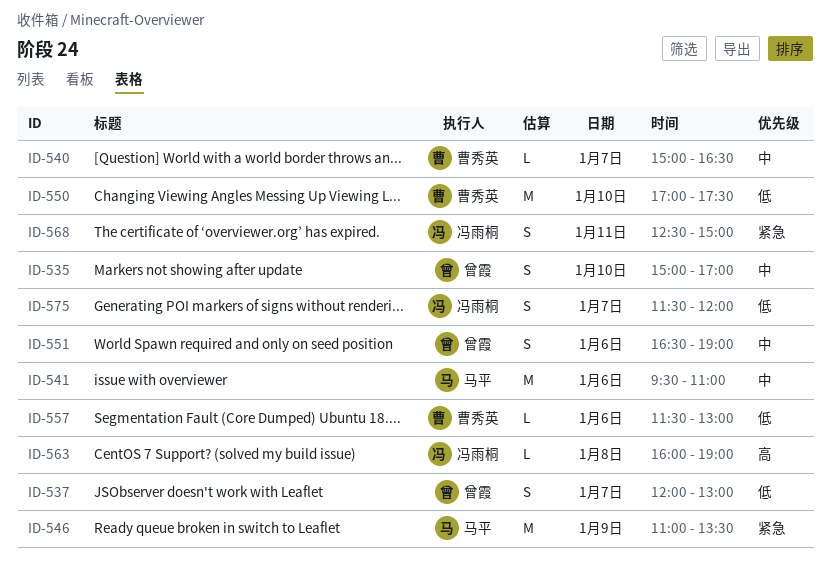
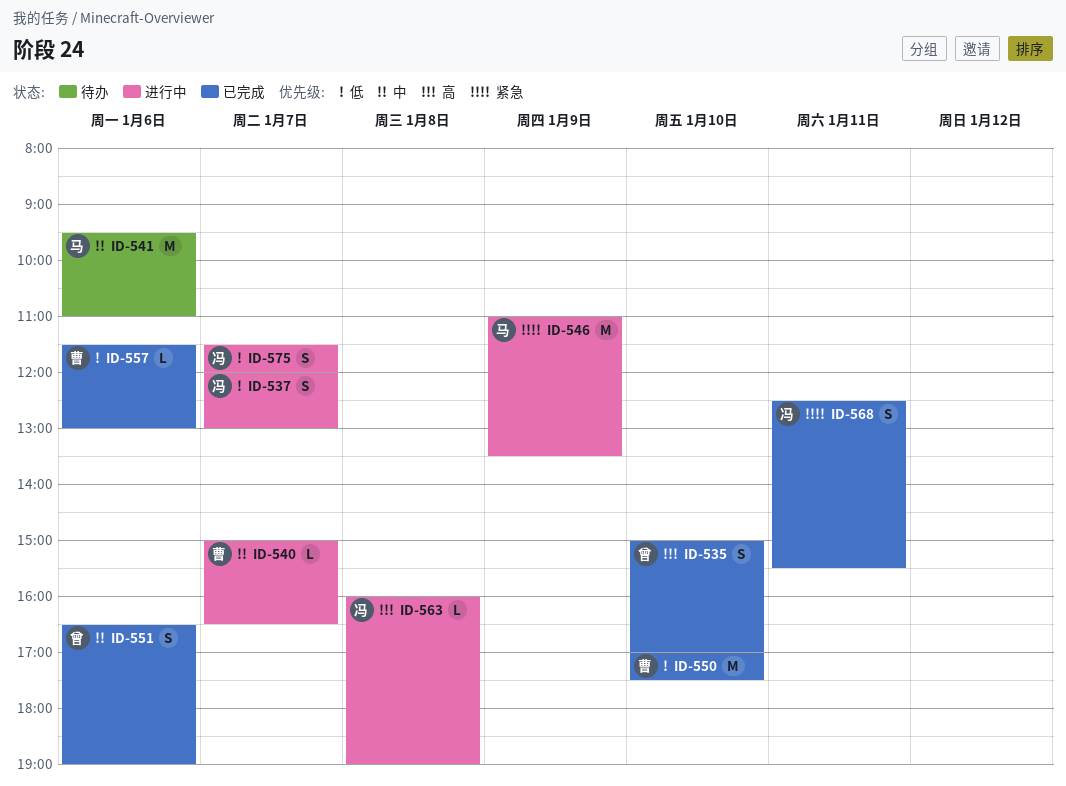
ID-535, priority: 中 -> 高
ID-537, owner: 曾霞 -> 冯雨桐
ID-568, ends: 15:00 -> 15:30

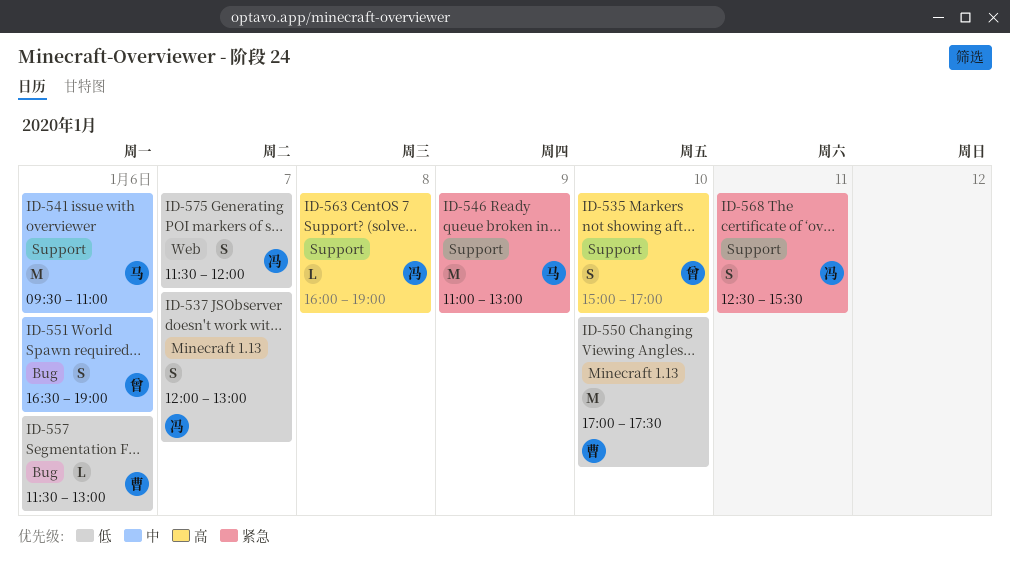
ID-540: present -> none
ID-546, ends: 13:30 -> 13:00

